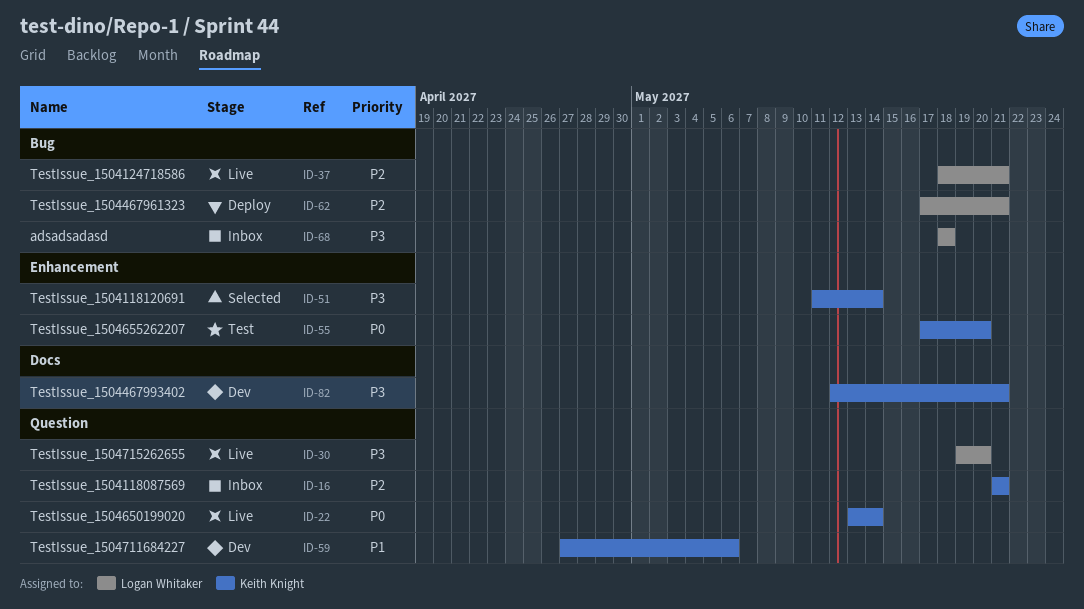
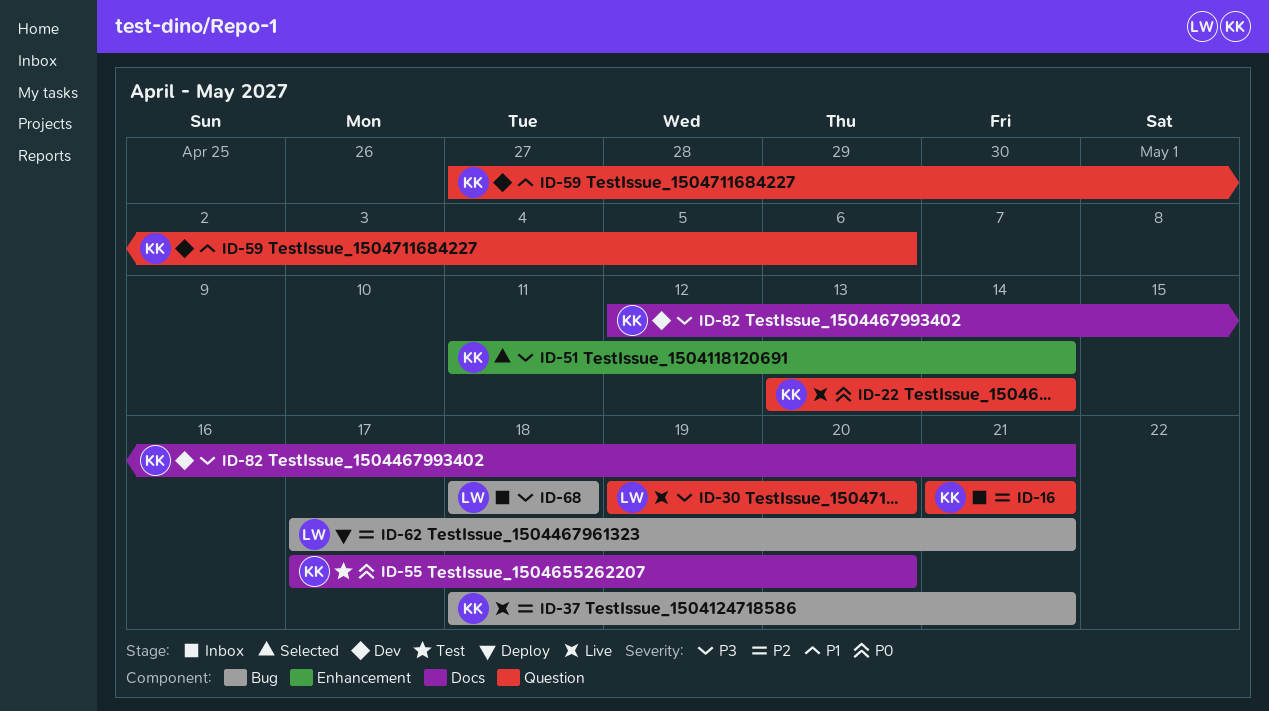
ID-37, owner: Logan Whitaker -> Keith Knight
ID-55, label: Enhancement -> Docs

